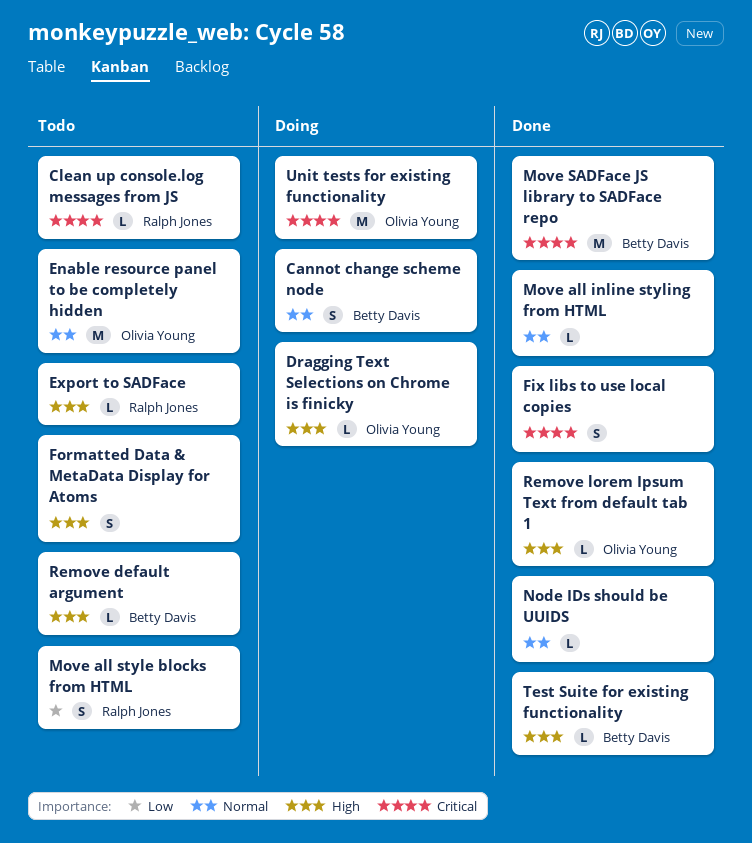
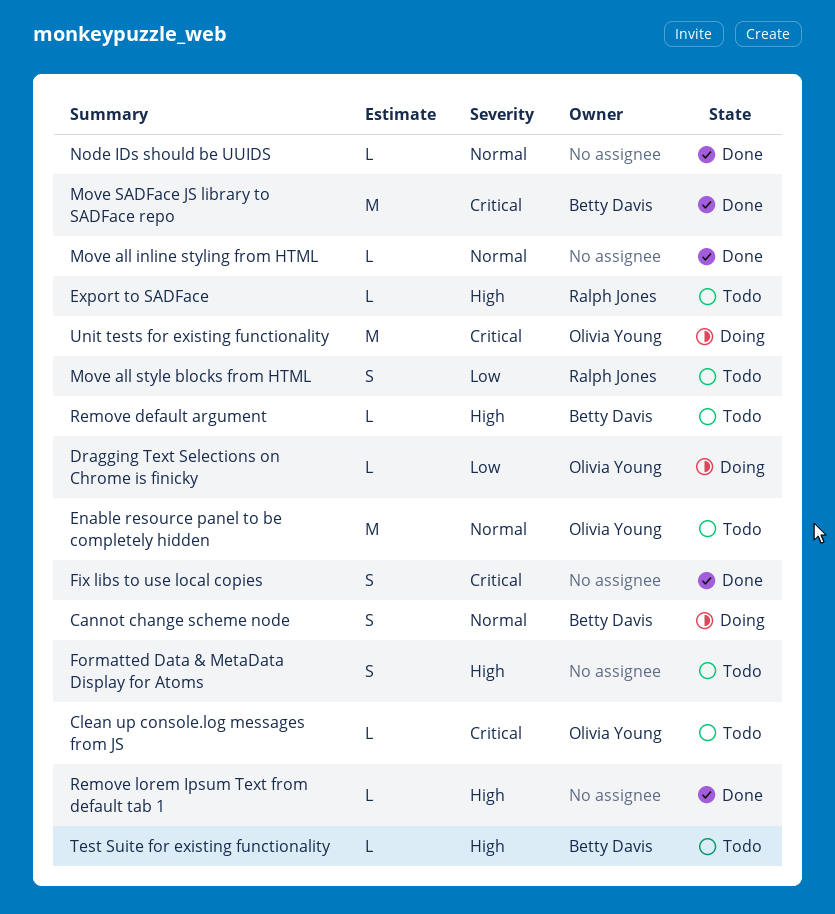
Clean up console.log messages from JS, owner: Ralph Jones -> Olivia Young
Dragging Text Selections on Chrome is finicky, priority: High -> Low
Remove lorem Ipsum Text from default tab 1, owner: Olivia Young -> none
Test Suite for existing functionality, status: Done -> Todo

